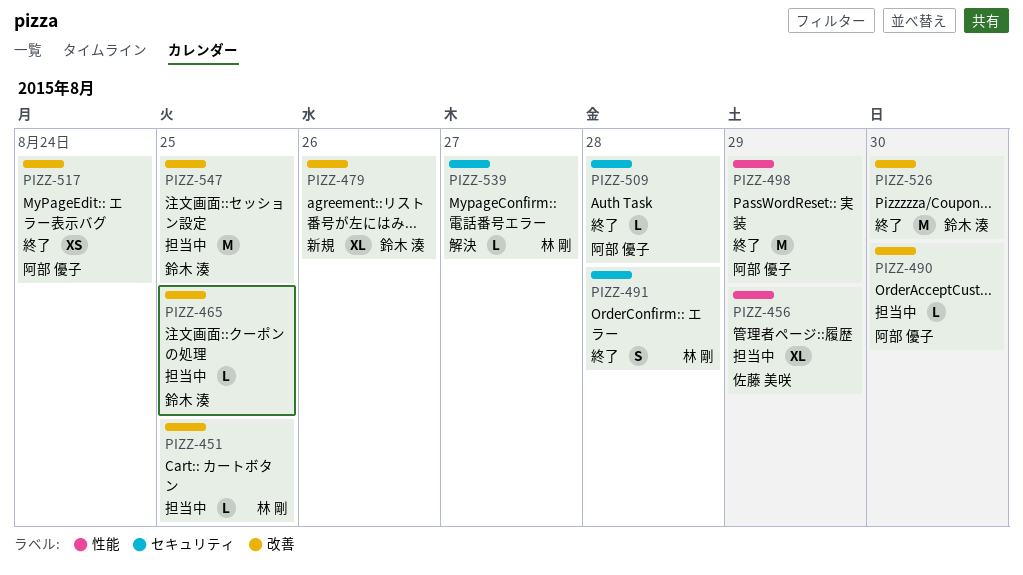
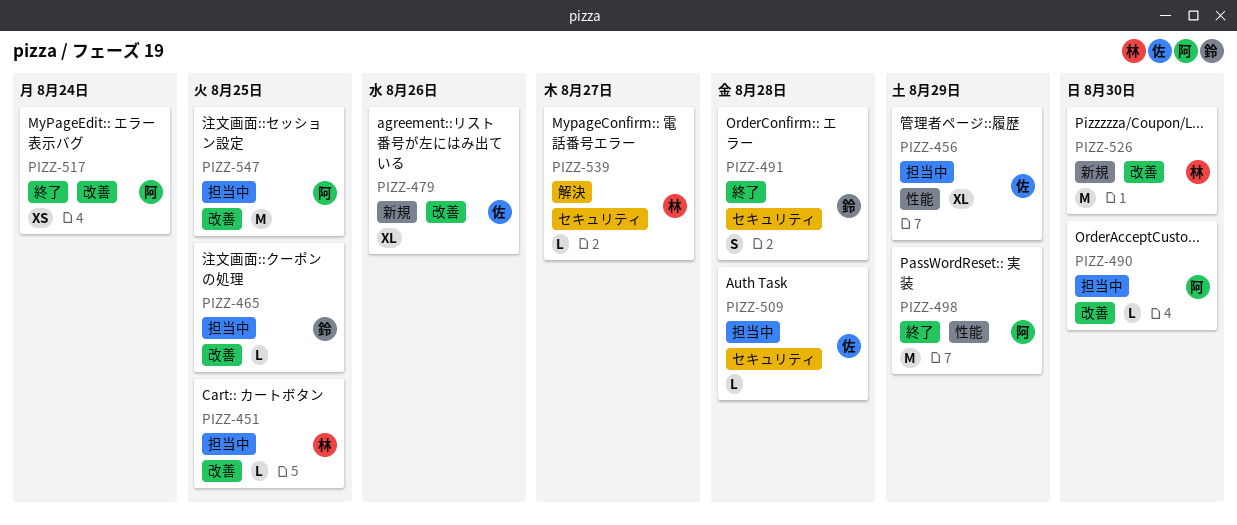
PIZZ-479, owner: 鈴木 湊 -> 佐藤 美咲
PIZZ-491, owner: 林 剛 -> 鈴木 湊
PIZZ-509, status: 終了 -> 担当中
PIZZ-509, owner: 阿部 優子 -> 佐藤 美咲
PIZZ-526, status: 終了 -> 新規
PIZZ-526, owner: 鈴木 湊 -> 林 剛
PIZZ-547, owner: 鈴木 湊 -> 阿部 優子

